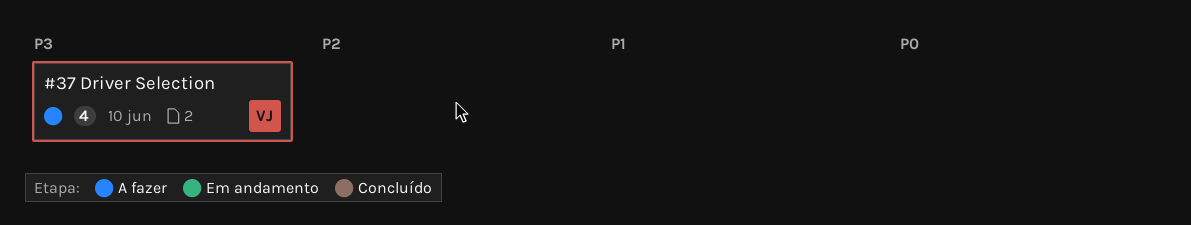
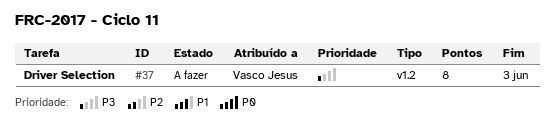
#37, estimate: 4 -> 8
#37, due: Jun 10 -> Jun 3

